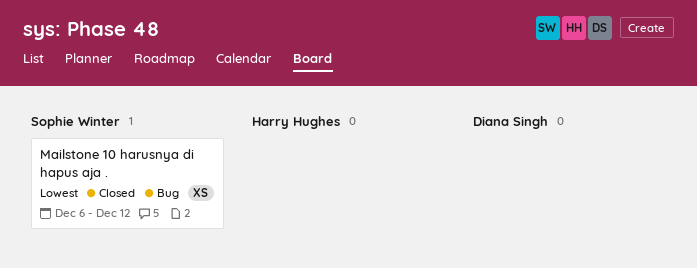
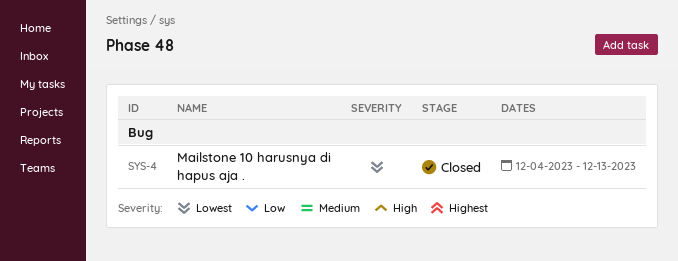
Mailstone 10 harusnya di hapus aja ., start: Dec 6 -> Dec 4
Mailstone 10 harusnya di hapus aja ., due: Dec 12 -> Dec 13

